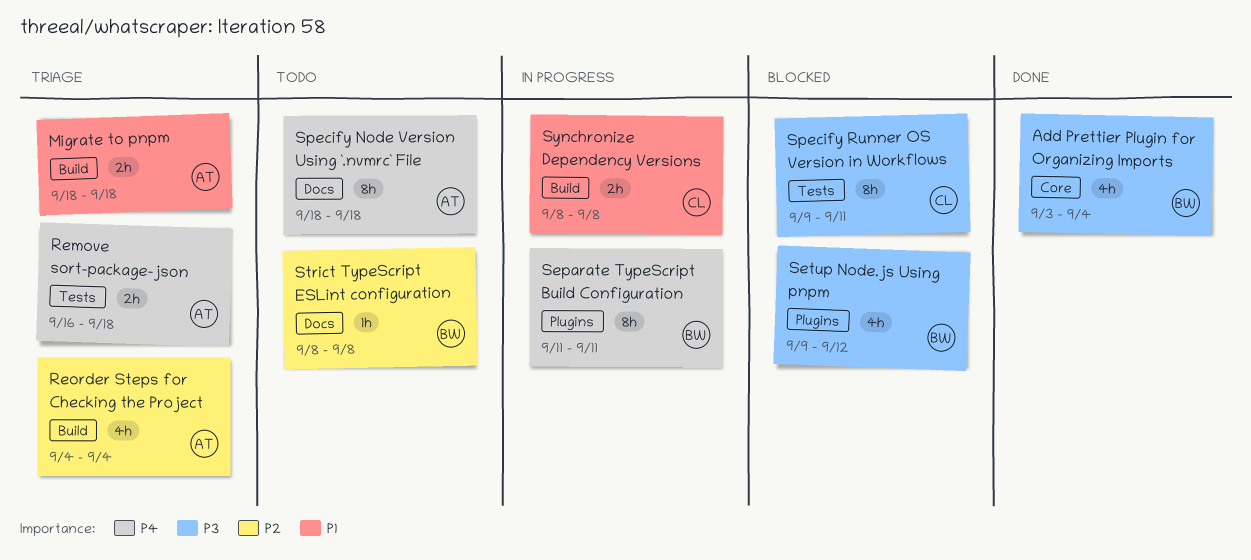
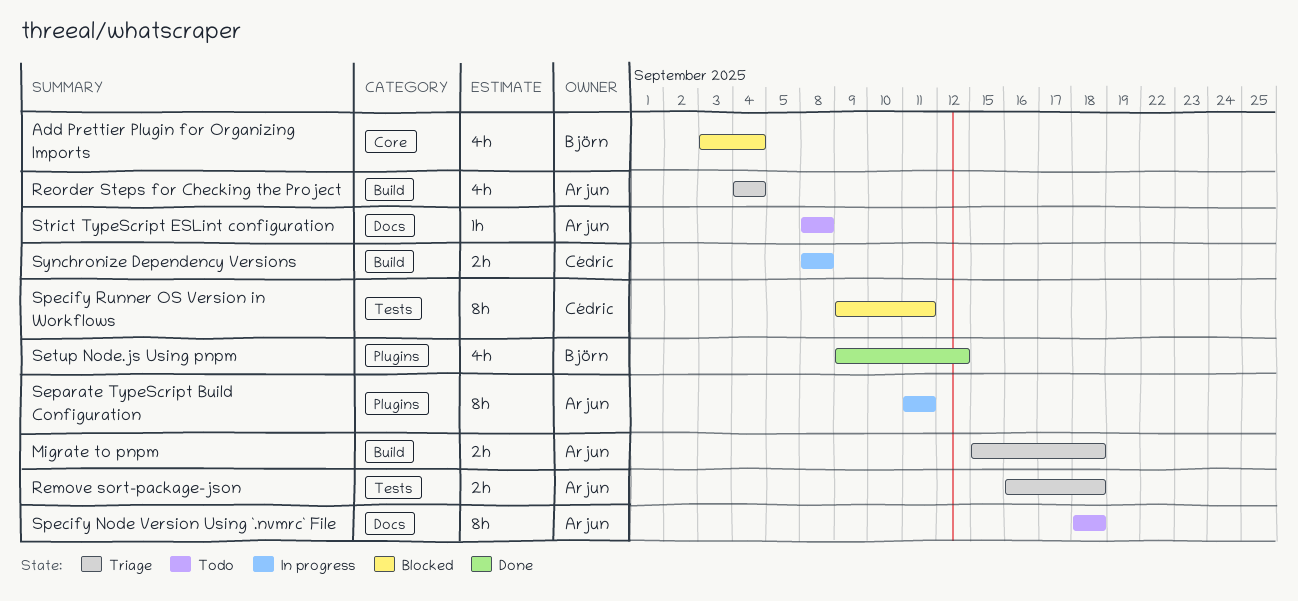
Add Prettier Plugin for Organizing Imports, status: Done -> Blocked
Migrate to pnpm, start: Sep 18 -> Sep 15
Separate TypeScript Build Configuration, owner: Björn -> Arjun
Setup Node.js Using pnpm, status: Blocked -> Done
Strict TypeScript ESLint configuration, owner: Björn -> Arjun

